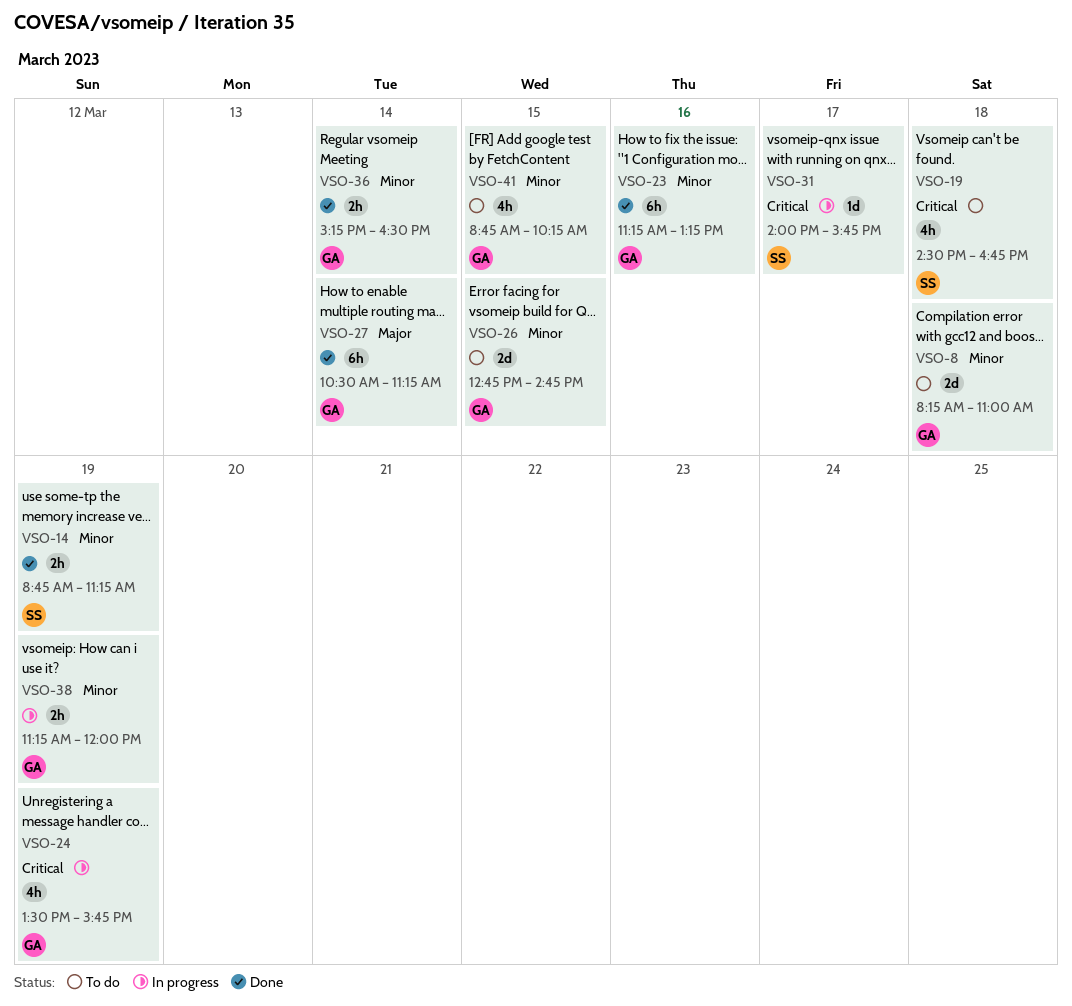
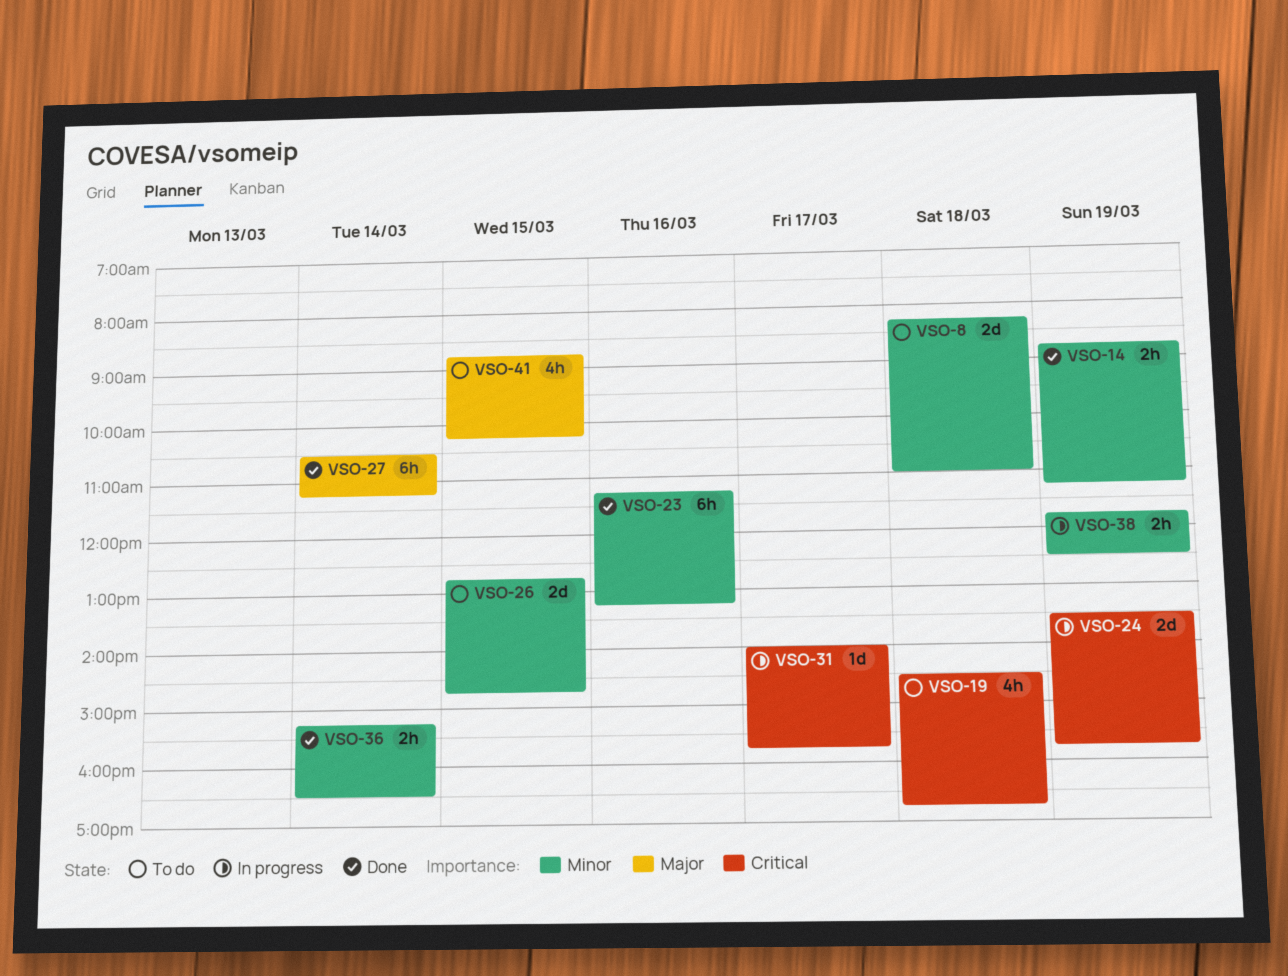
VSO-24, estimate: 4h -> 2d
VSO-38, begins: 11:15 -> 11:45
VSO-38, ends: 12:00 -> 12:30
VSO-41, priority: Minor -> Major

